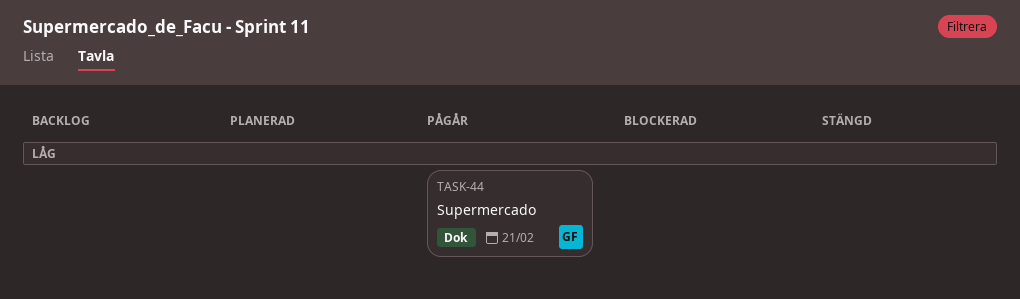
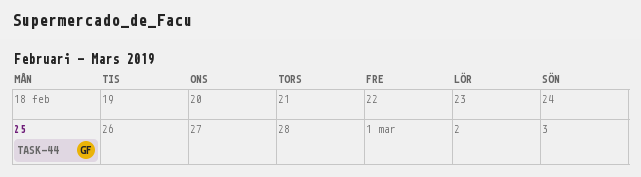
TASK-44, due: Feb 21 -> Feb 25

